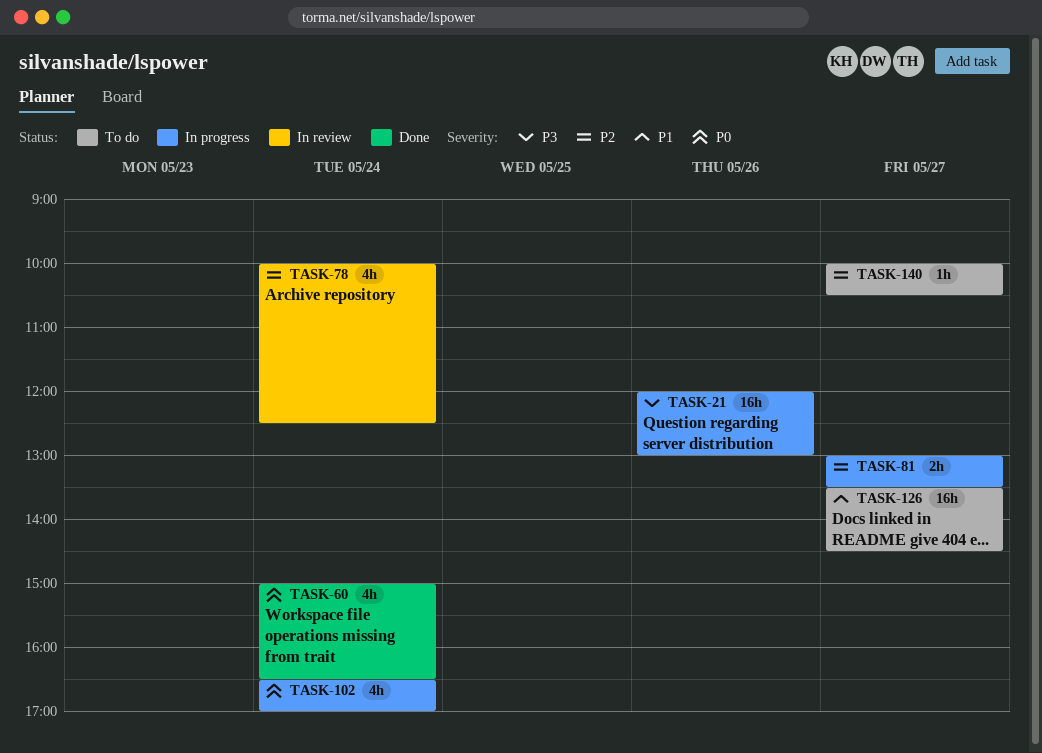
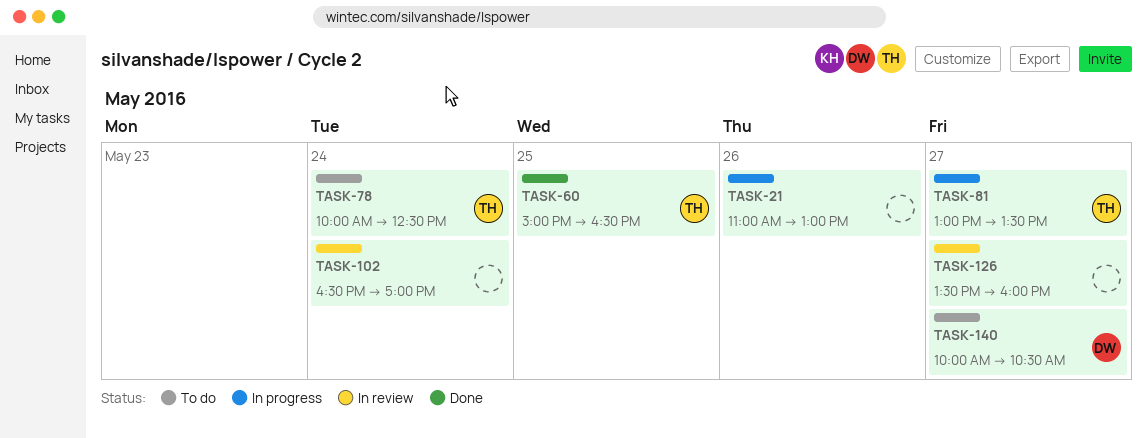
TASK-21, begins: 12:00 -> 11:00
TASK-60, day: May 24 -> May 25
TASK-78, status: In review -> To do
TASK-102, status: In progress -> In review
TASK-126, status: To do -> In review
TASK-126, ends: 14:30 -> 16:00

